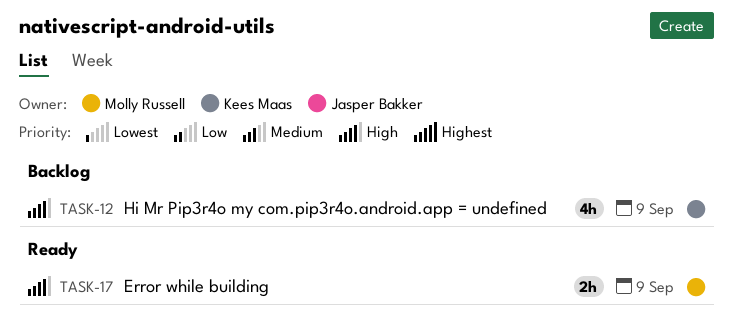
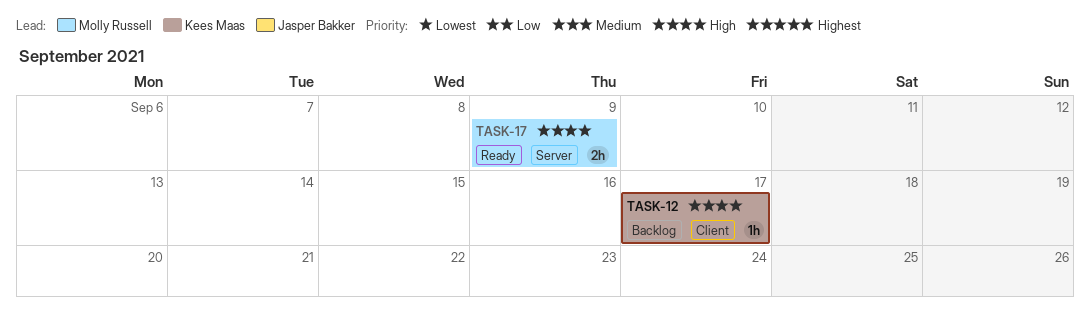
TASK-12, estimate: 4h -> 1h
TASK-12, due: Sep 9 -> Sep 17

